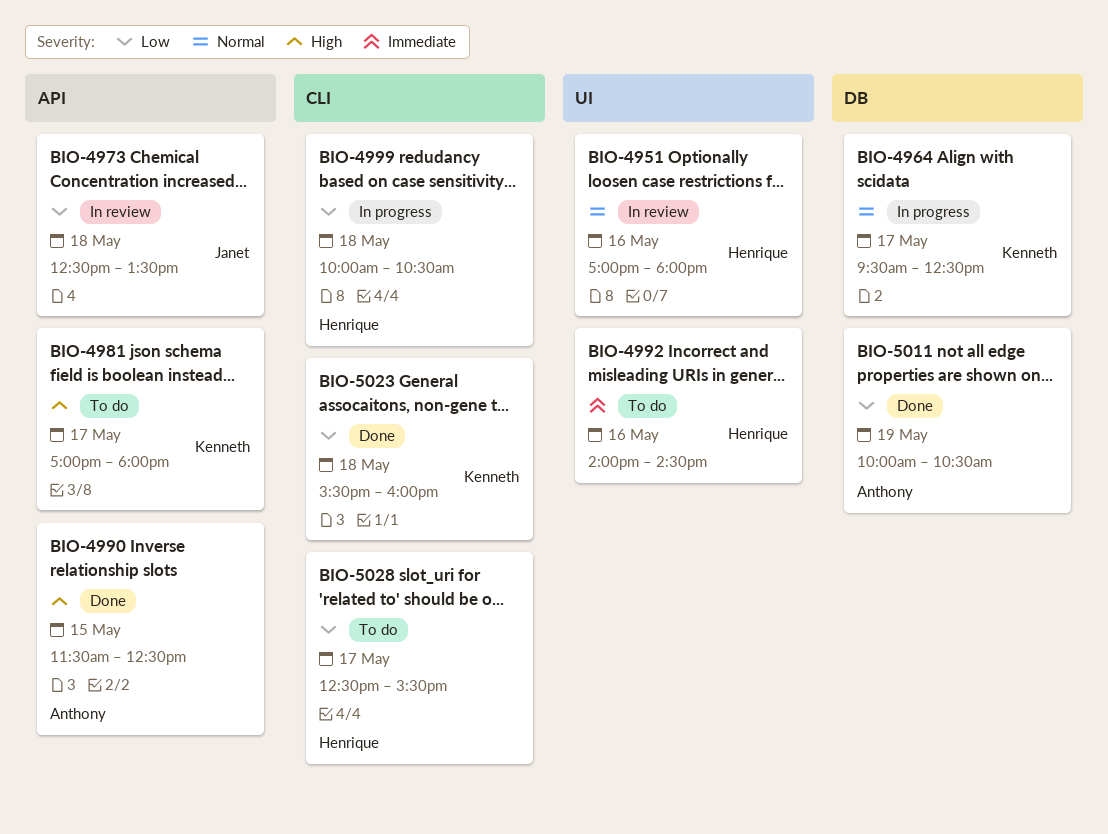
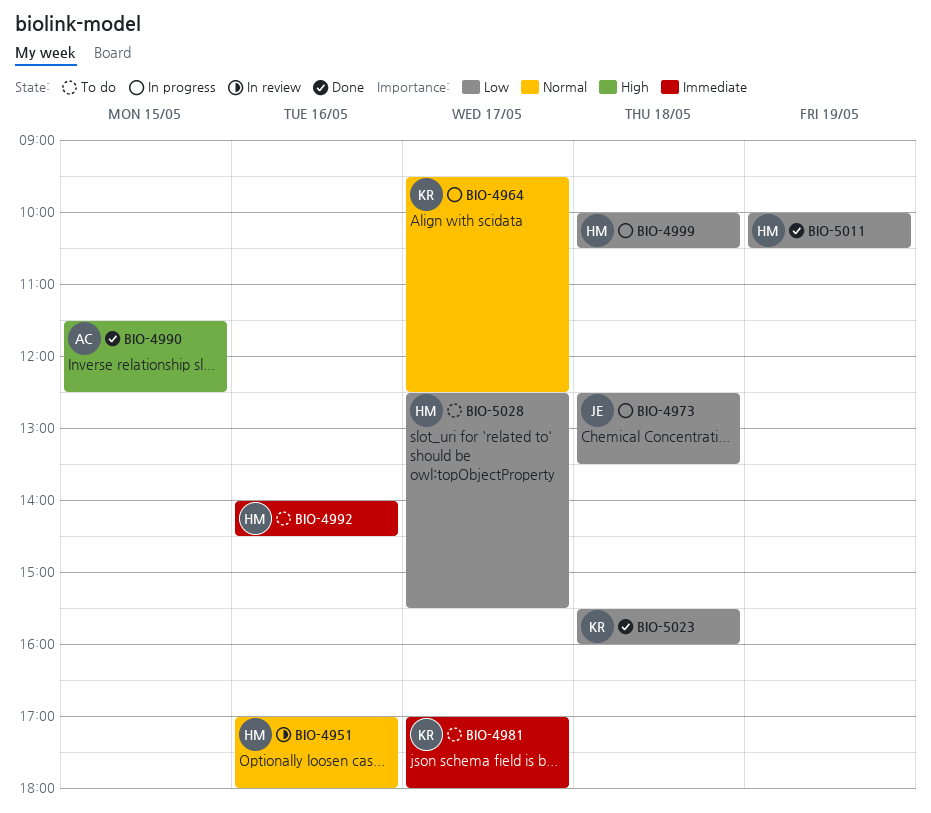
BIO-4973, status: In review -> In progress
BIO-4981, priority: High -> Immediate
BIO-5011, owner: Anthony -> Henrique

